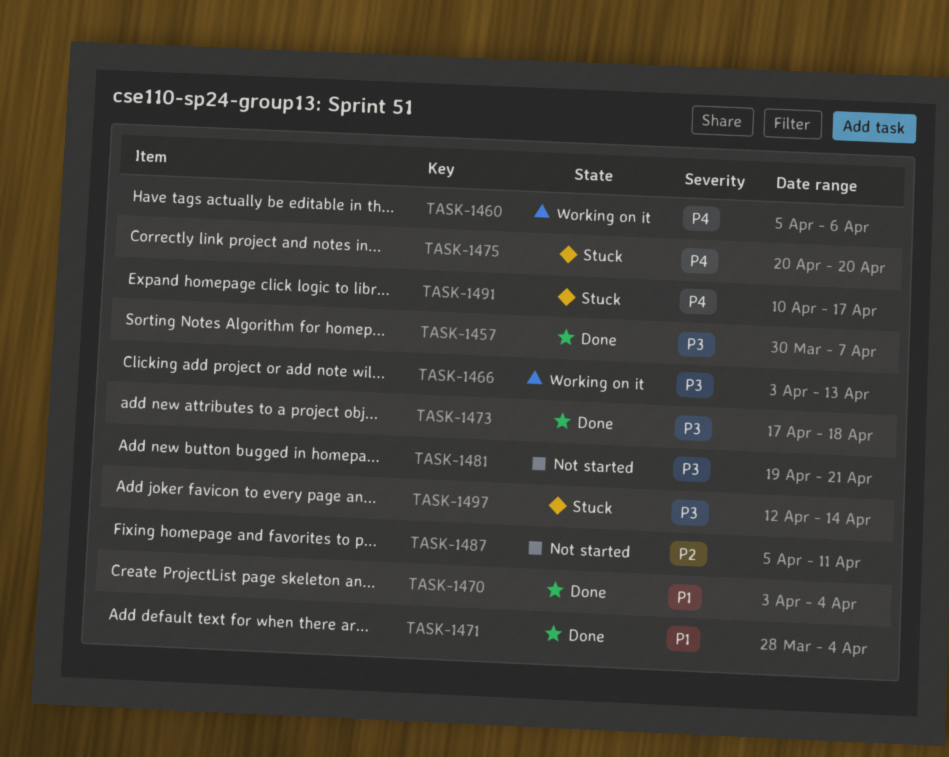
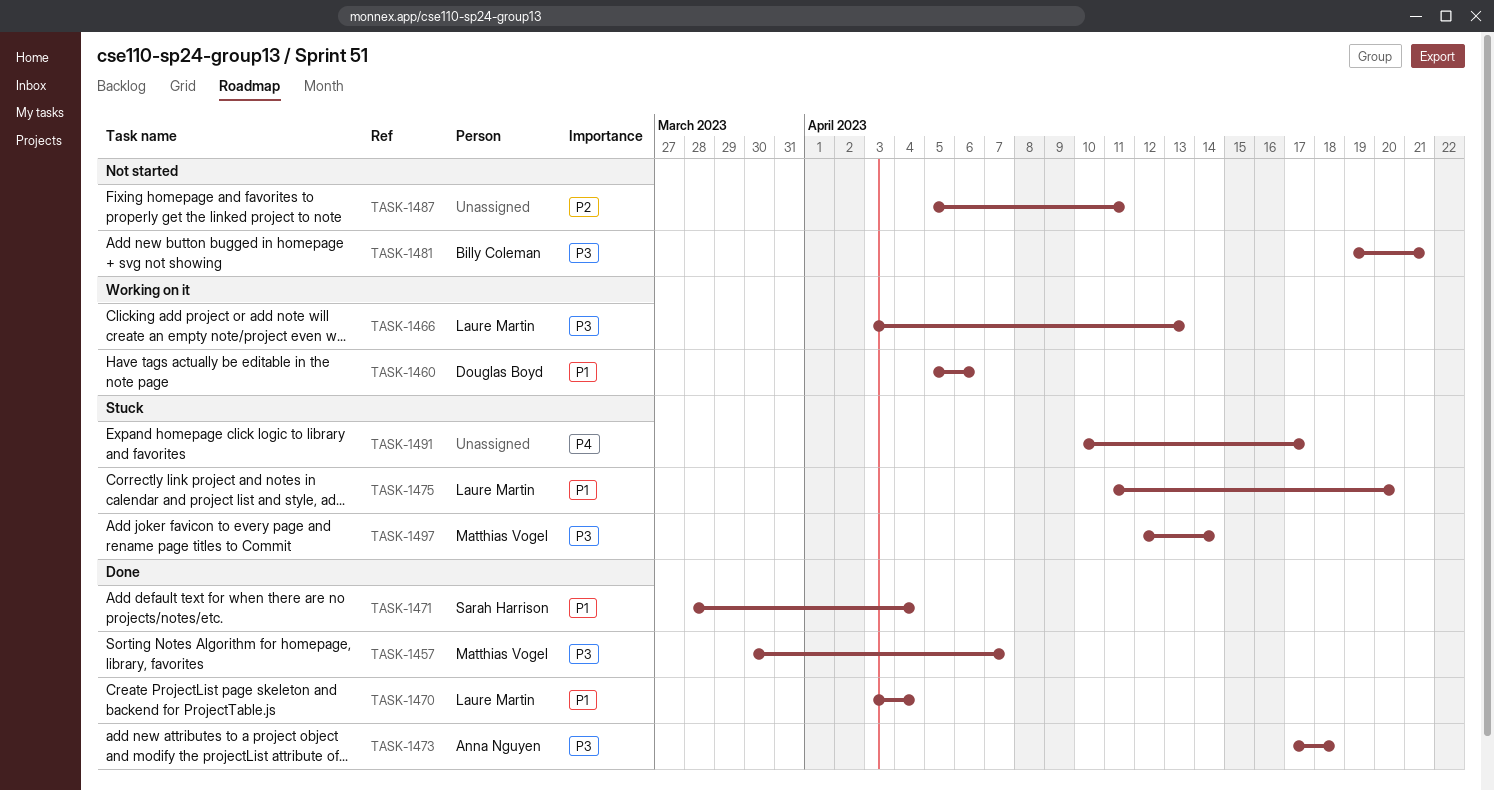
TASK-1460, priority: P4 -> P1
TASK-1475, priority: P4 -> P1
TASK-1475, start: Apr 20 -> Apr 11

